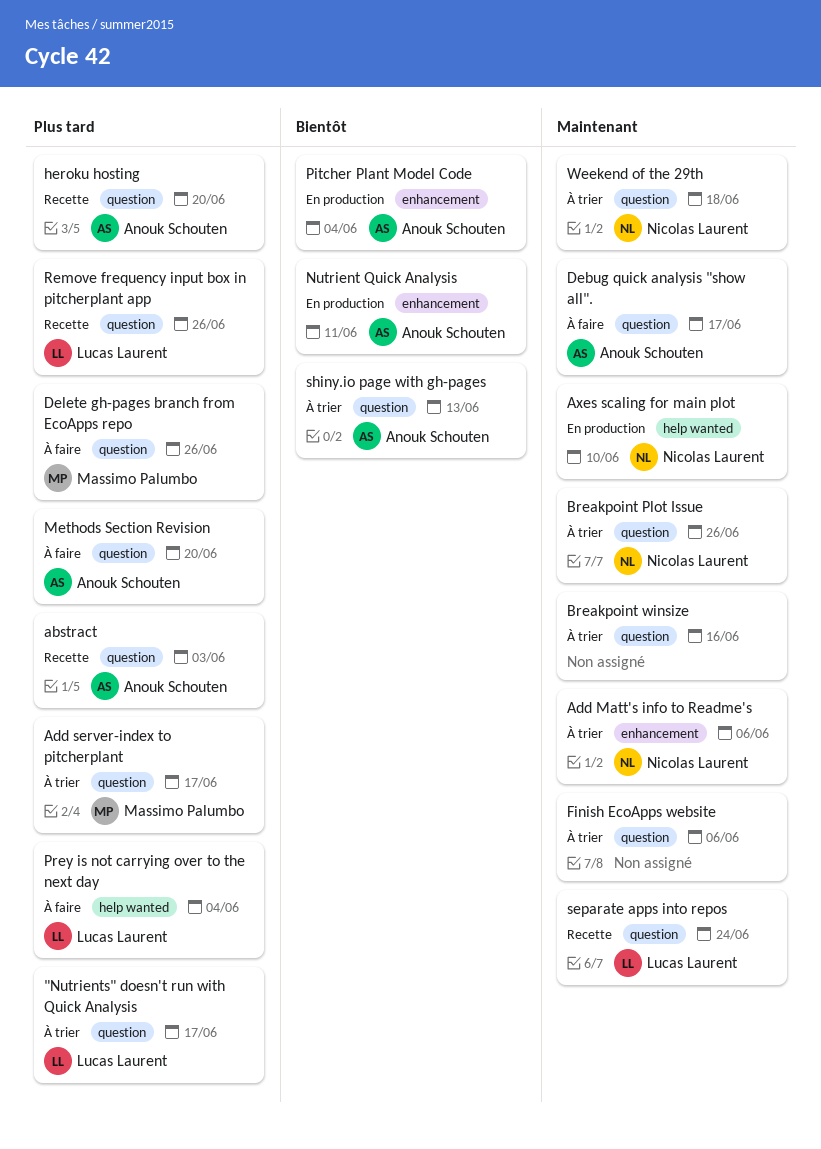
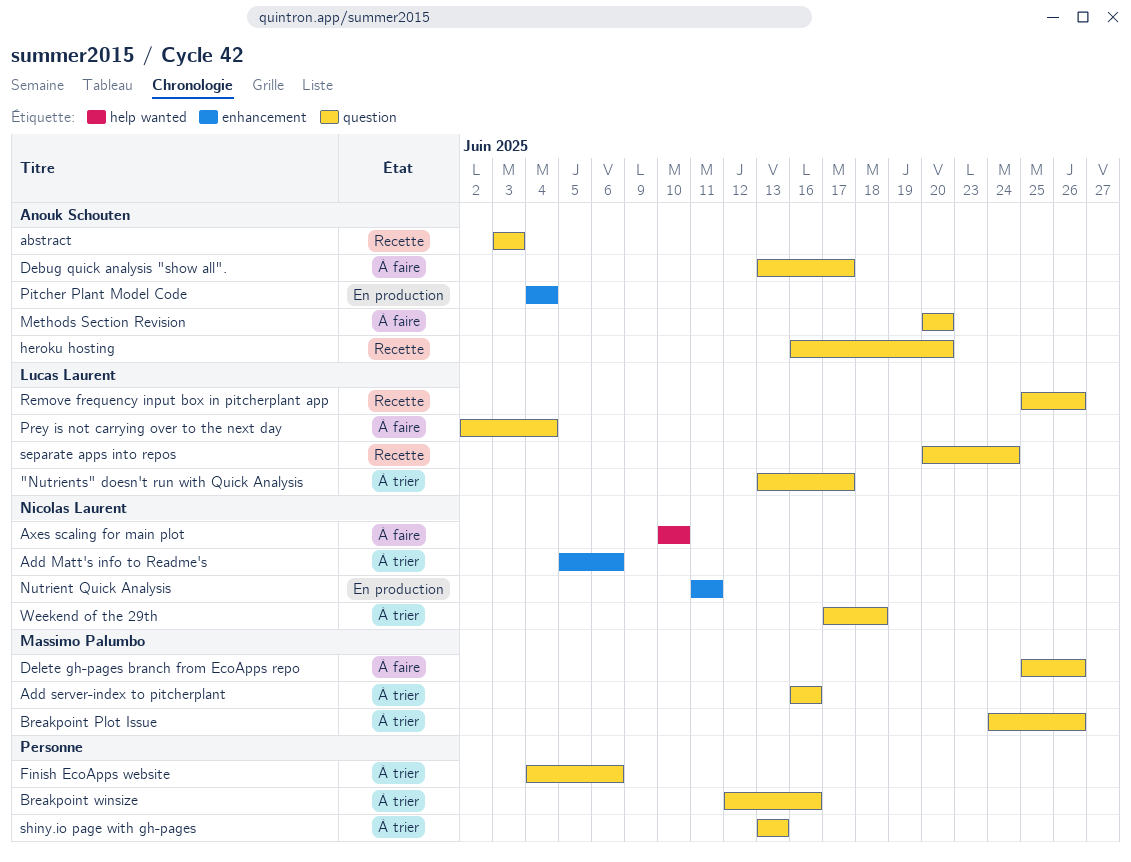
Add server-index to pitcherplant, due: Jun 17 -> Jun 16
Axes scaling for main plot, status: En production -> À faire
Breakpoint Plot Issue, owner: Nicolas Laurent -> Massimo Palumbo
Nutrient Quick Analysis, owner: Anouk Schouten -> Nicolas Laurent
Prey is not carrying over to the next day, label: help wanted -> question
shiny.io page with gh-pages, owner: Anouk Schouten -> none

